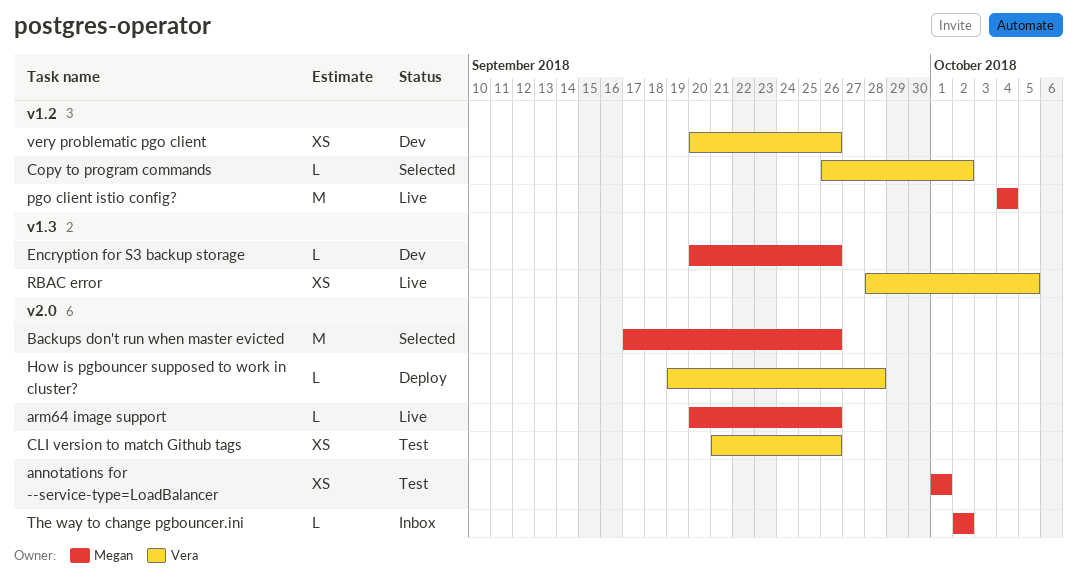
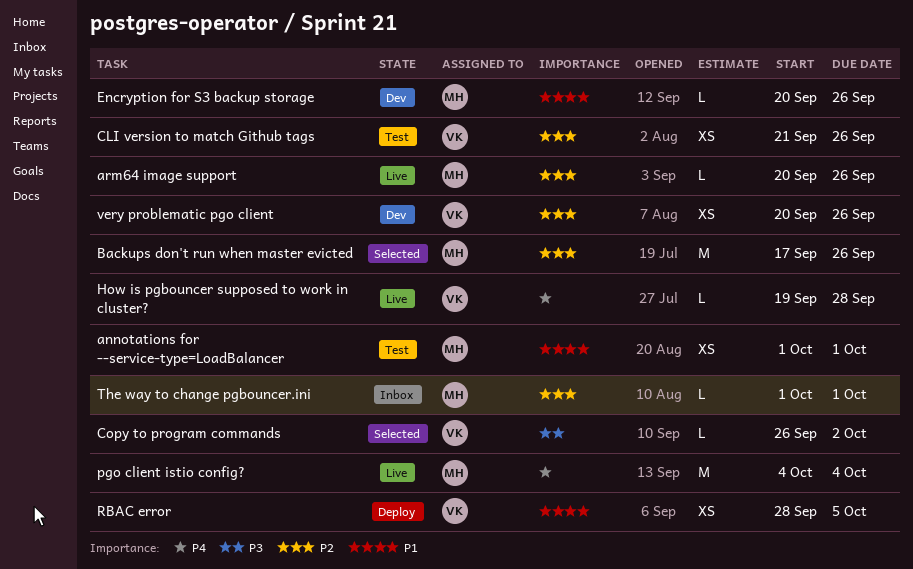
How is pgbouncer supposed to work in cluster?, status: Deploy -> Live
RBAC error, status: Live -> Deploy
The way to change pgbouncer.ini, start: Oct 2 -> Oct 1
The way to change pgbouncer.ini, due: Oct 2 -> Oct 1

